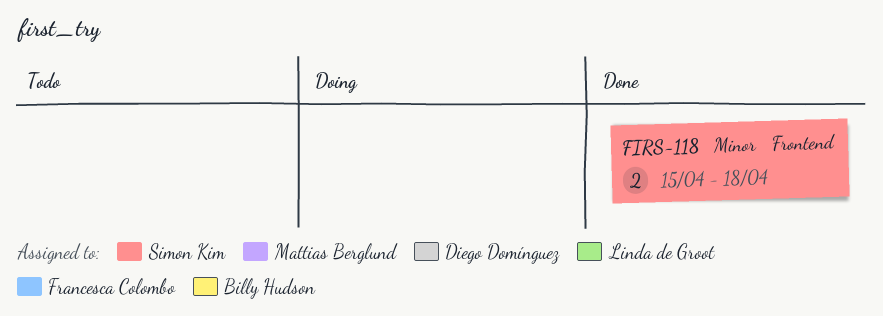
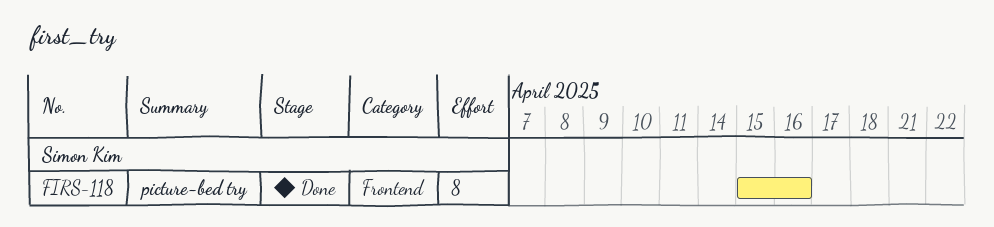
FIRS-118, estimate: 2 -> 8
FIRS-118, due: Apr 18 -> Apr 16

